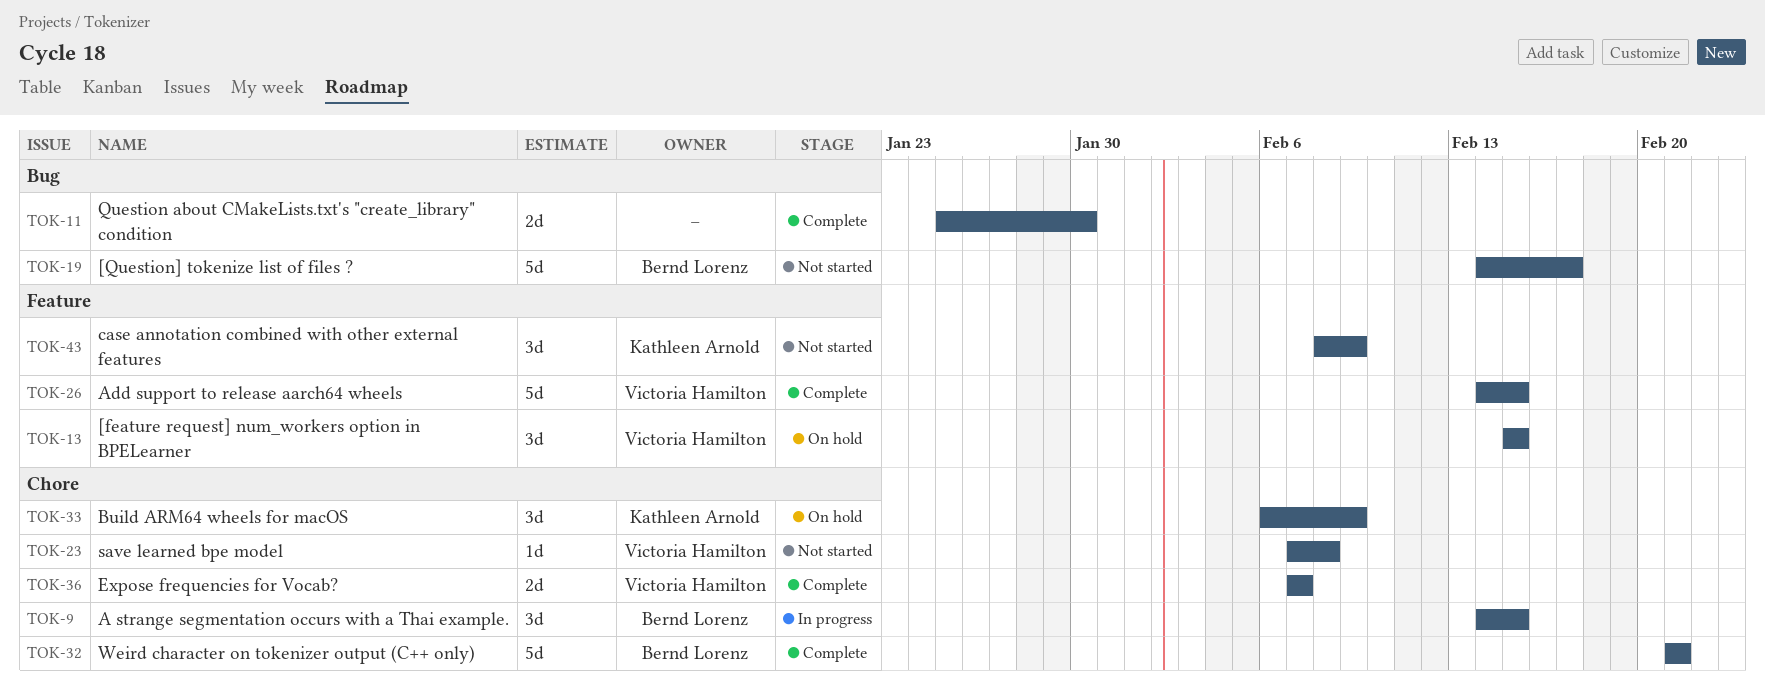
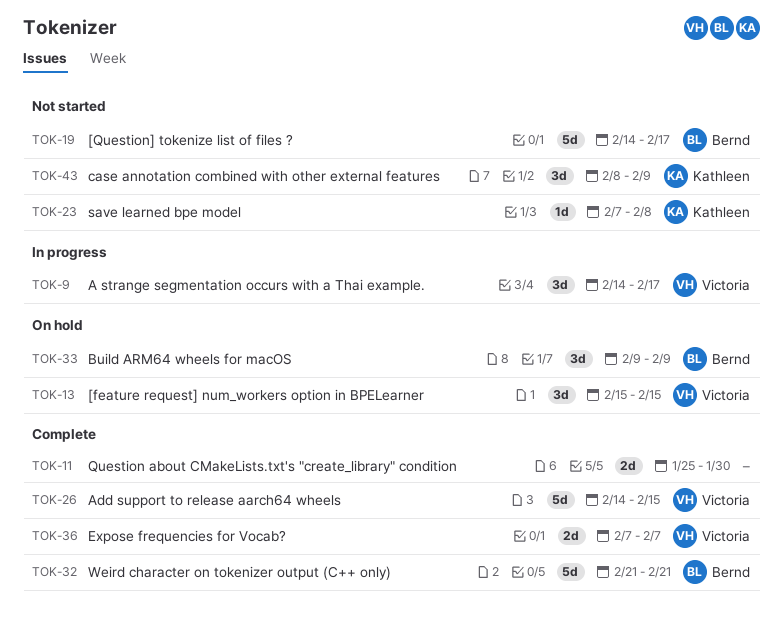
TOK-9, owner: Bernd Lorenz -> Victoria Hamilton
TOK-9, due: Feb 15 -> Feb 17
TOK-23, owner: Victoria Hamilton -> Kathleen Arnold
TOK-33, owner: Kathleen Arnold -> Bernd Lorenz
TOK-33, start: Feb 6 -> Feb 9

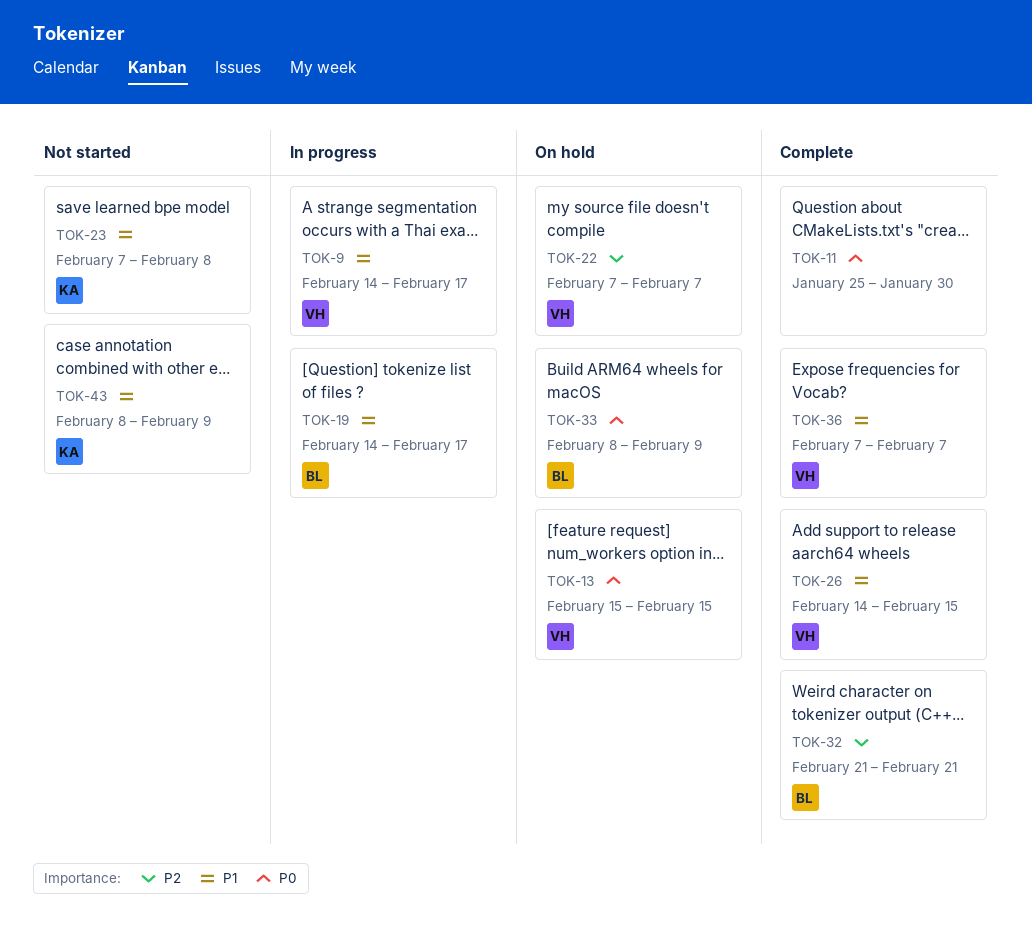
TOK-19, status: Not started -> In progress
TOK-22: none -> present
TOK-33, start: Feb 9 -> Feb 8

